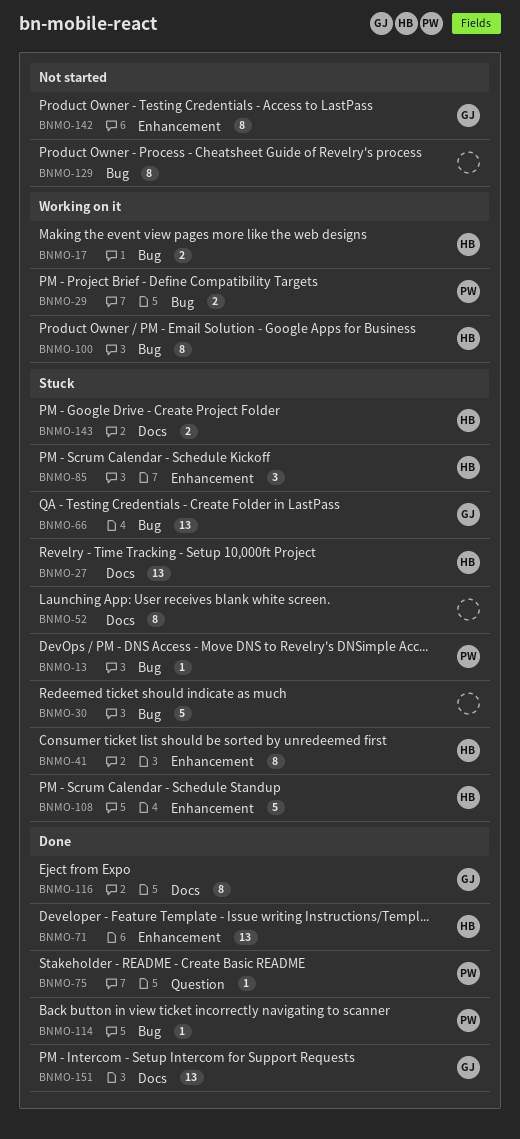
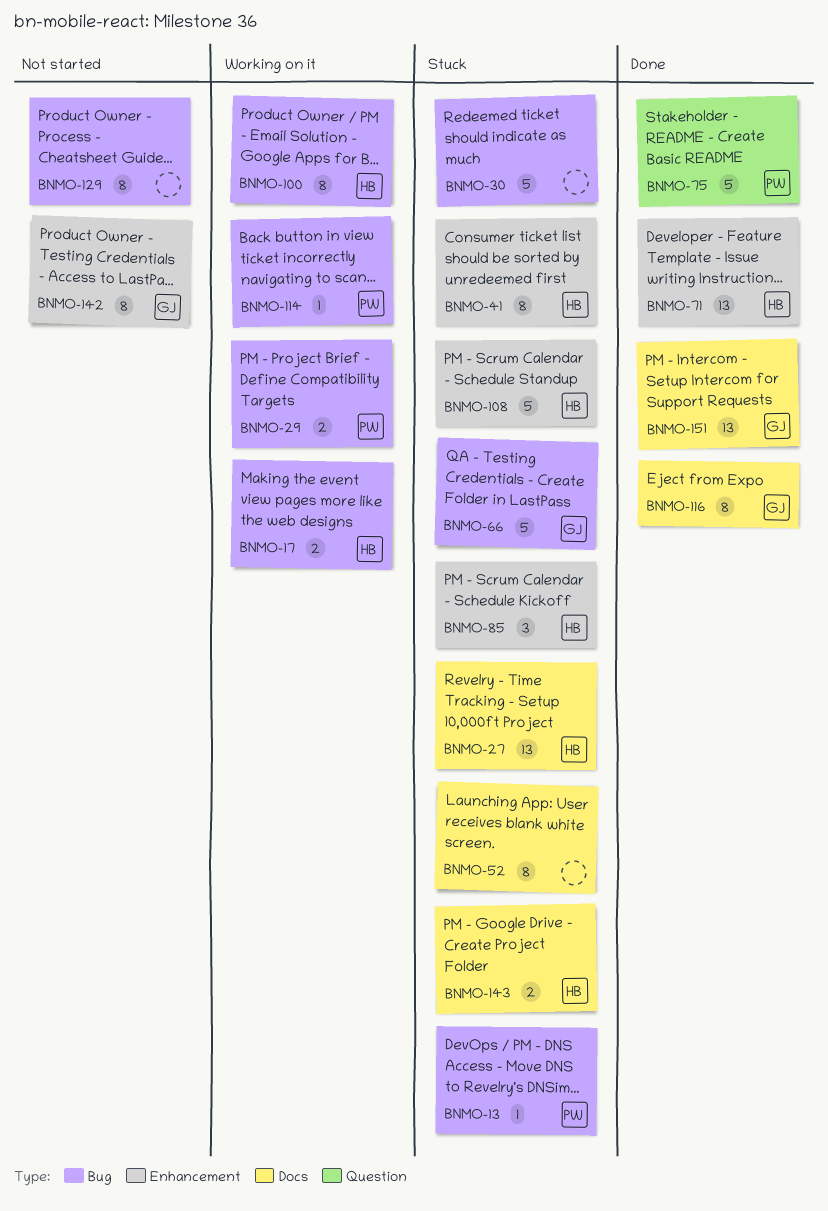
BNMO-66, estimate: 13 -> 5
BNMO-75, estimate: 1 -> 5
BNMO-114, status: Done -> Working on it

